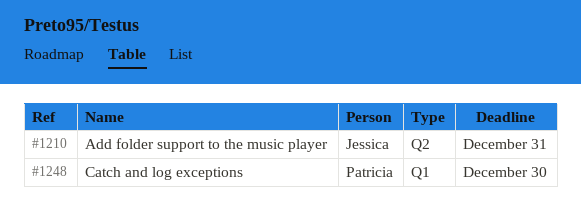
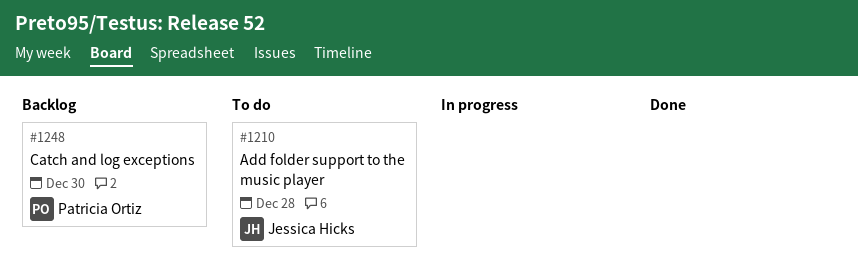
#1210, due: Dec 31 -> Dec 28

